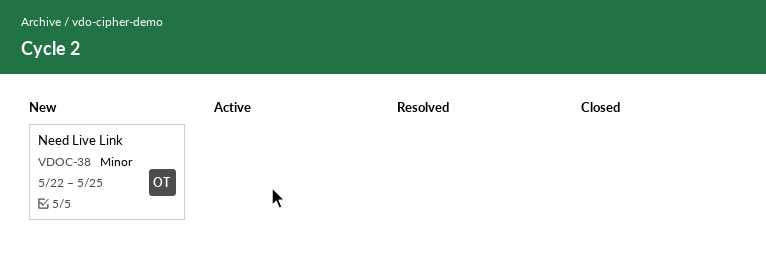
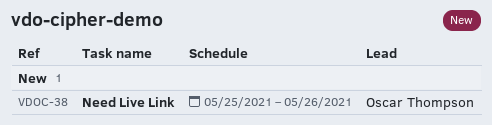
VDOC-38, start: May 22 -> May 25
VDOC-38, due: May 25 -> May 26

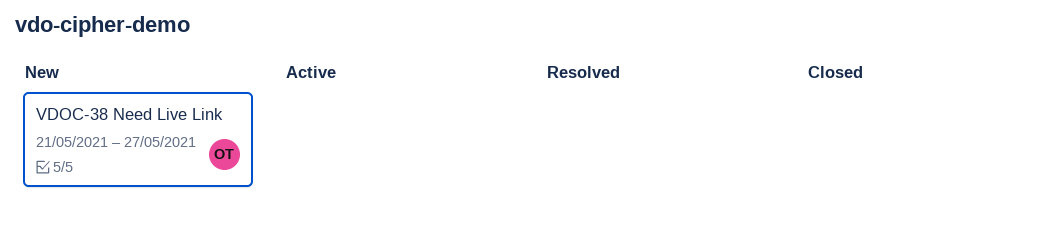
VDOC-38, start: May 25 -> May 21
VDOC-38, due: May 26 -> May 27

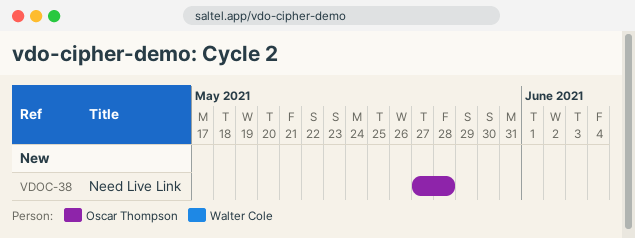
VDOC-38, start: May 21 -> May 27
VDOC-38, due: May 27 -> May 28

